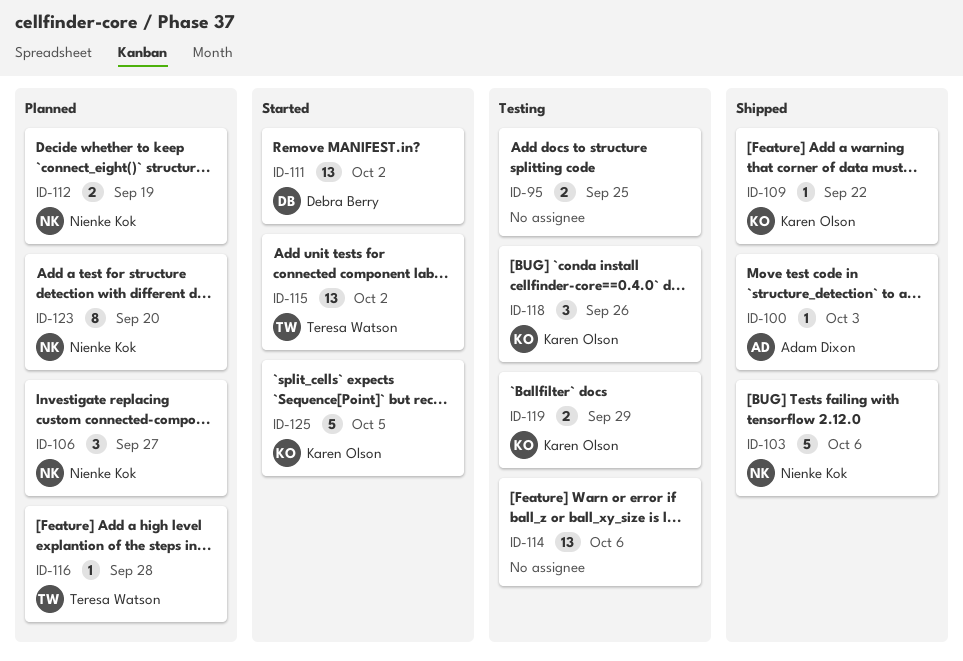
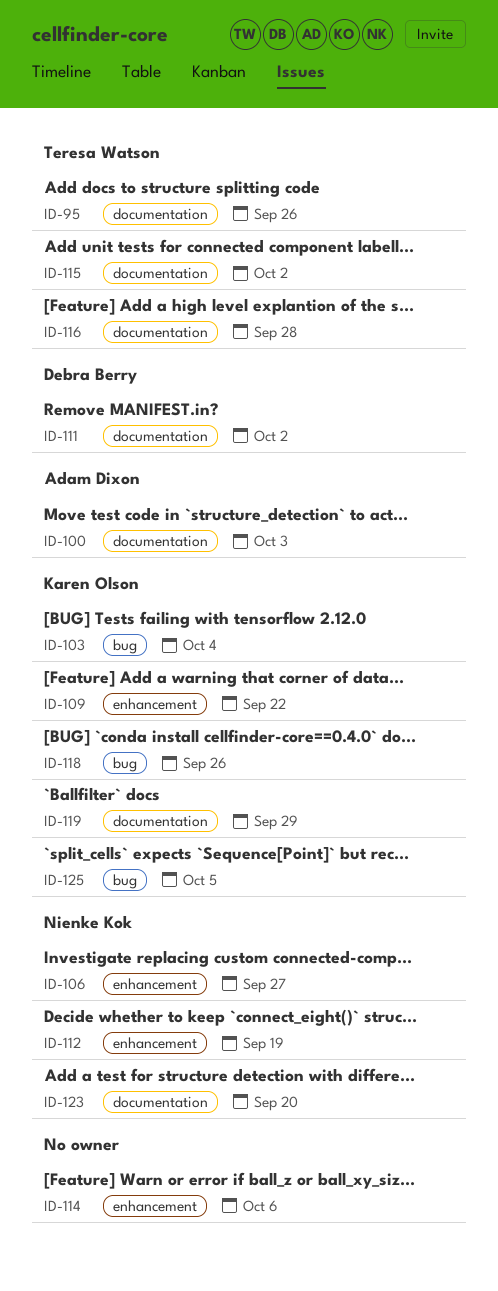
ID-95, owner: none -> Teresa Watson
ID-95, due: Sep 25 -> Sep 26
ID-103, owner: Nienke Kok -> Karen Olson
ID-103, due: Oct 6 -> Oct 4

